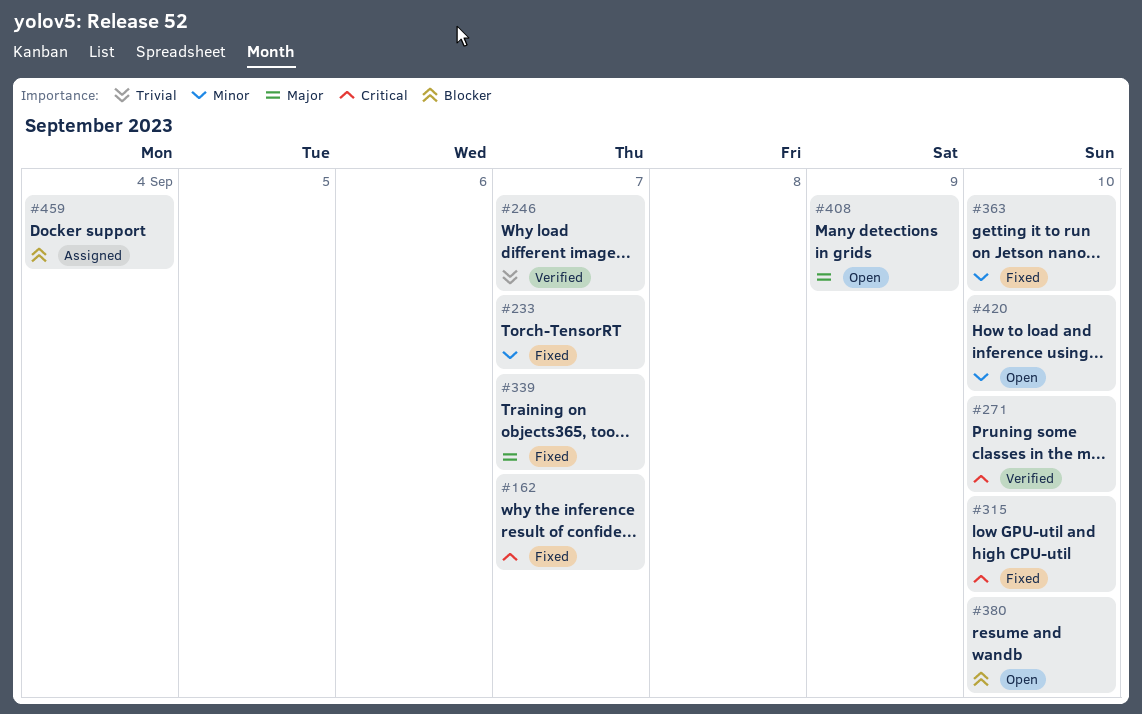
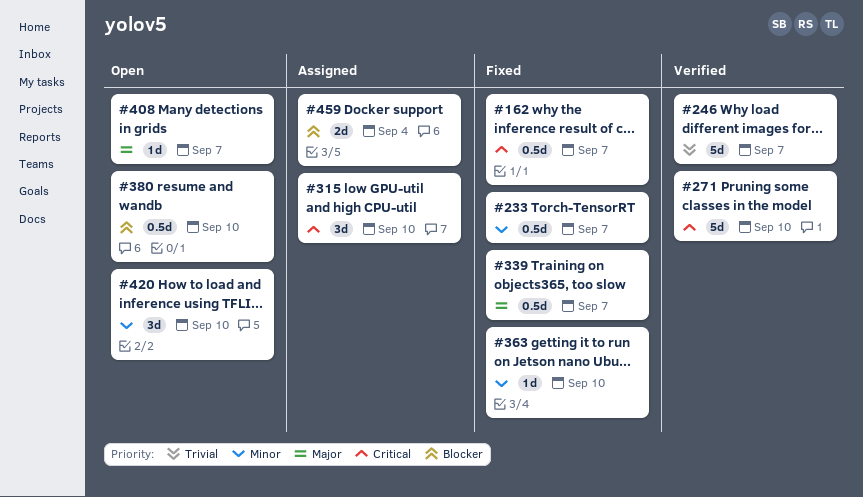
#315, status: Fixed -> Assigned
#408, due: Sep 9 -> Sep 7

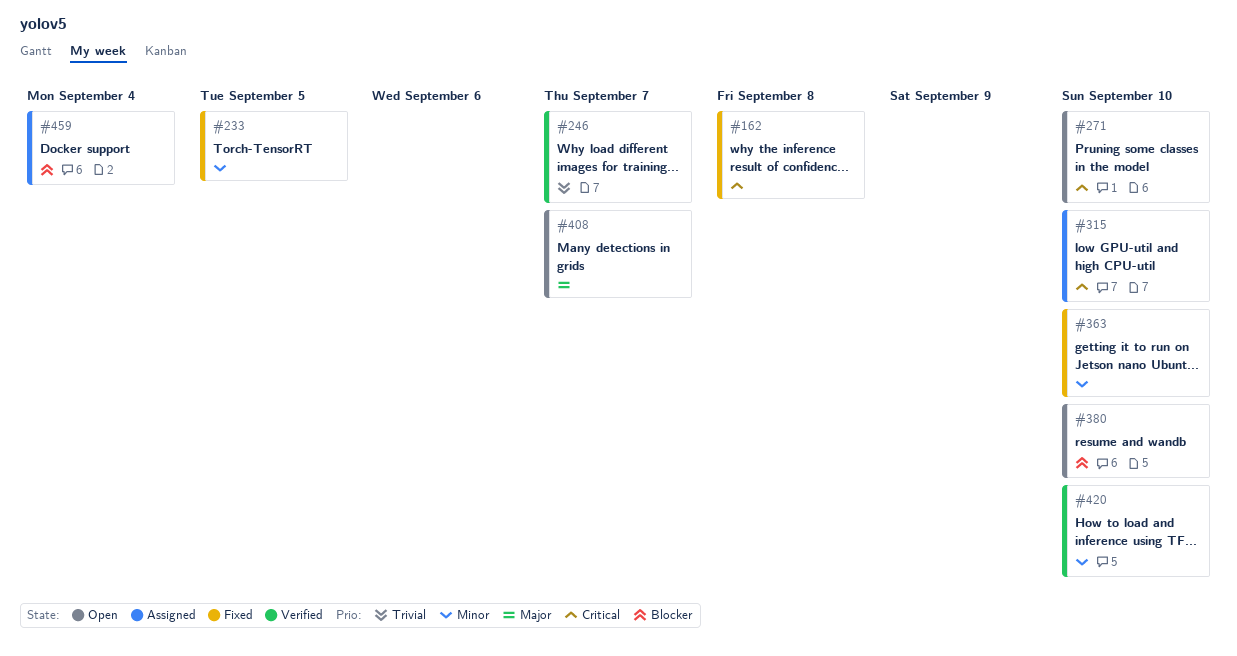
#162, due: Sep 7 -> Sep 8
#233, due: Sep 7 -> Sep 5
#271, status: Verified -> Open
#339: present -> none
#420, status: Open -> Verified

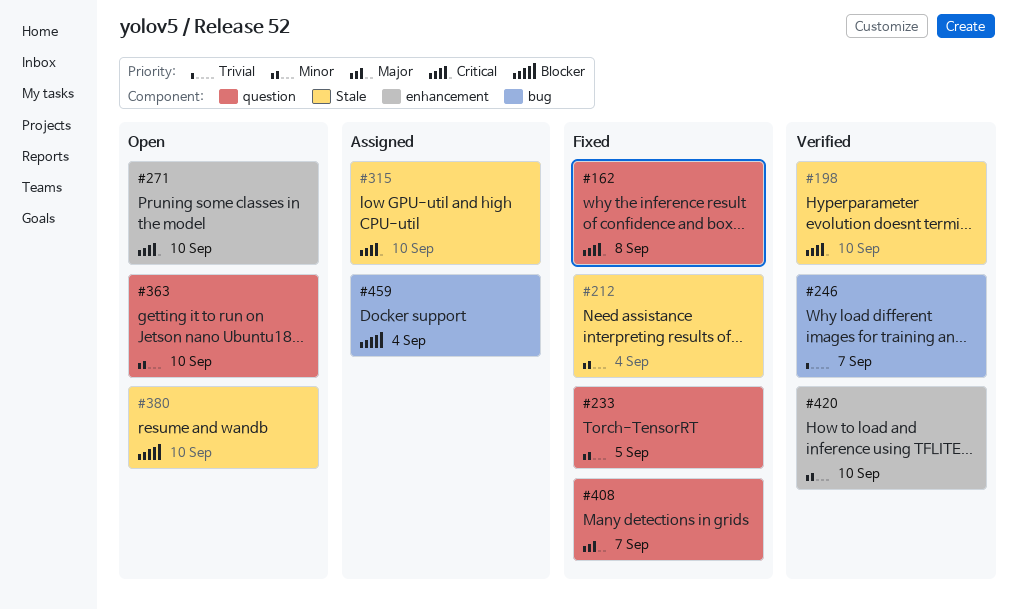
#198: none -> present
#212: none -> present
#363, status: Fixed -> Open
#408, status: Open -> Fixed

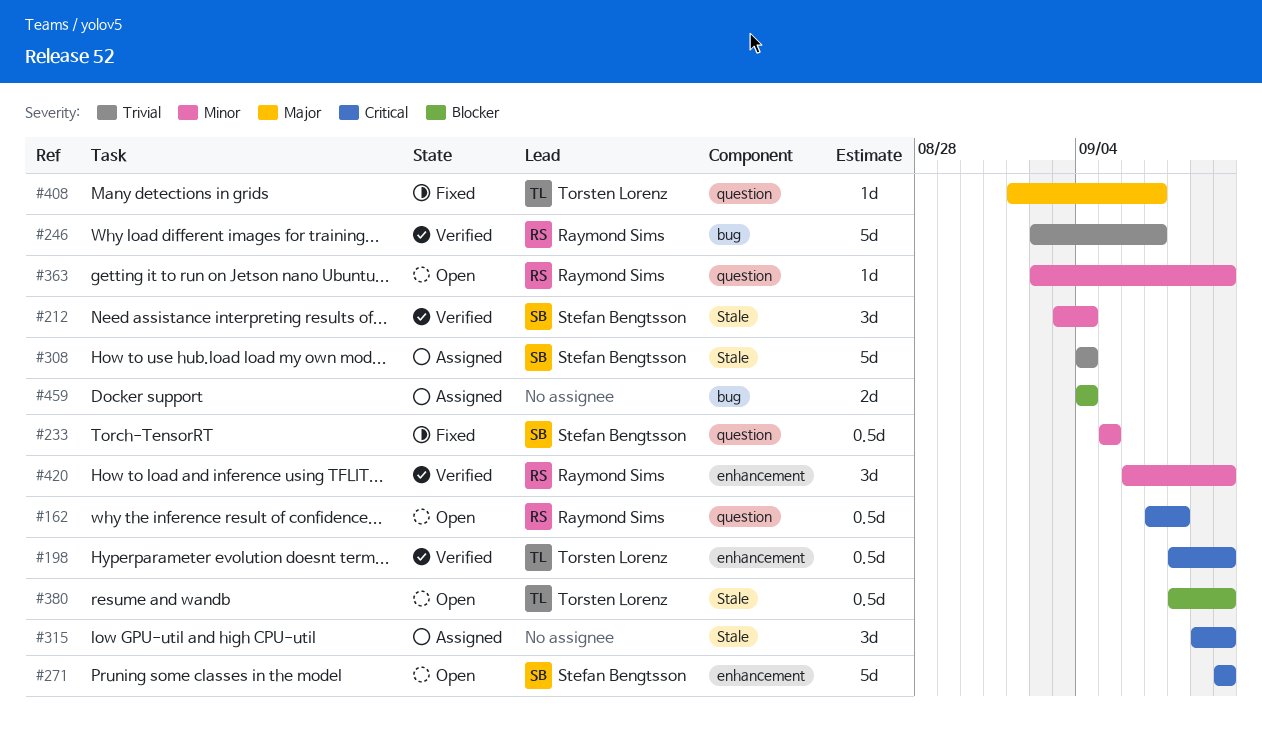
#162, status: Fixed -> Open
#198, label: Stale -> enhancement
#212, status: Fixed -> Verified
#308: none -> present

